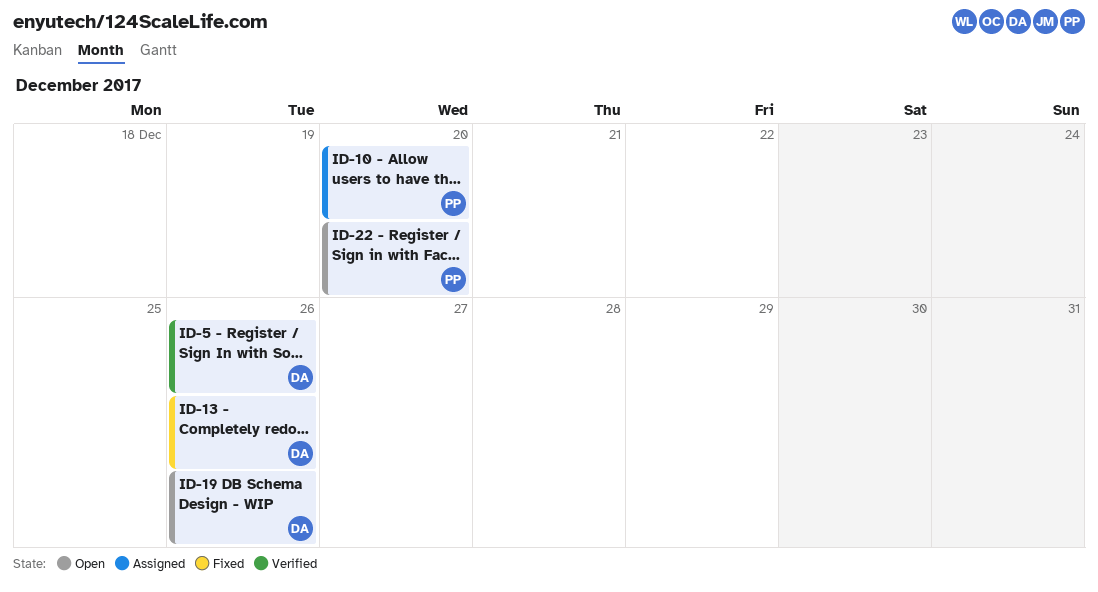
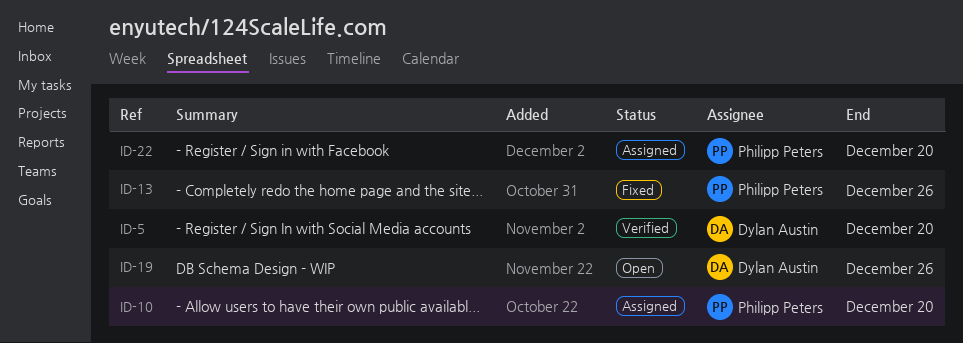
ID-5, due: Dec 26 -> Dec 20
ID-13, owner: Dylan Austin -> Philipp Peters
ID-22, status: Open -> Assigned

